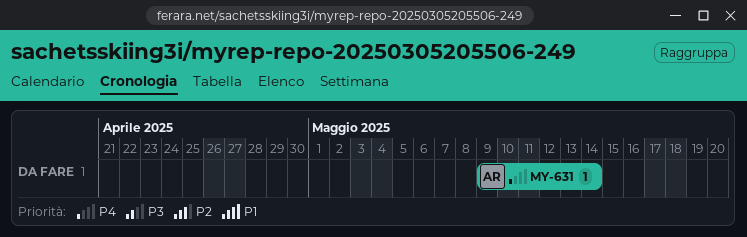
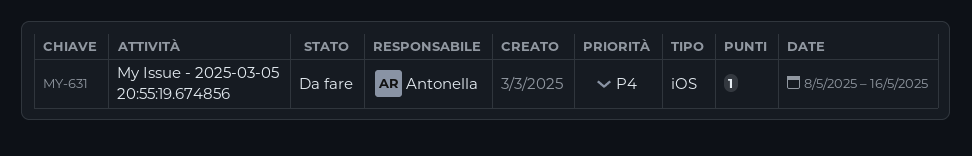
MY-631, start: May 9 -> May 8
MY-631, due: May 14 -> May 16

